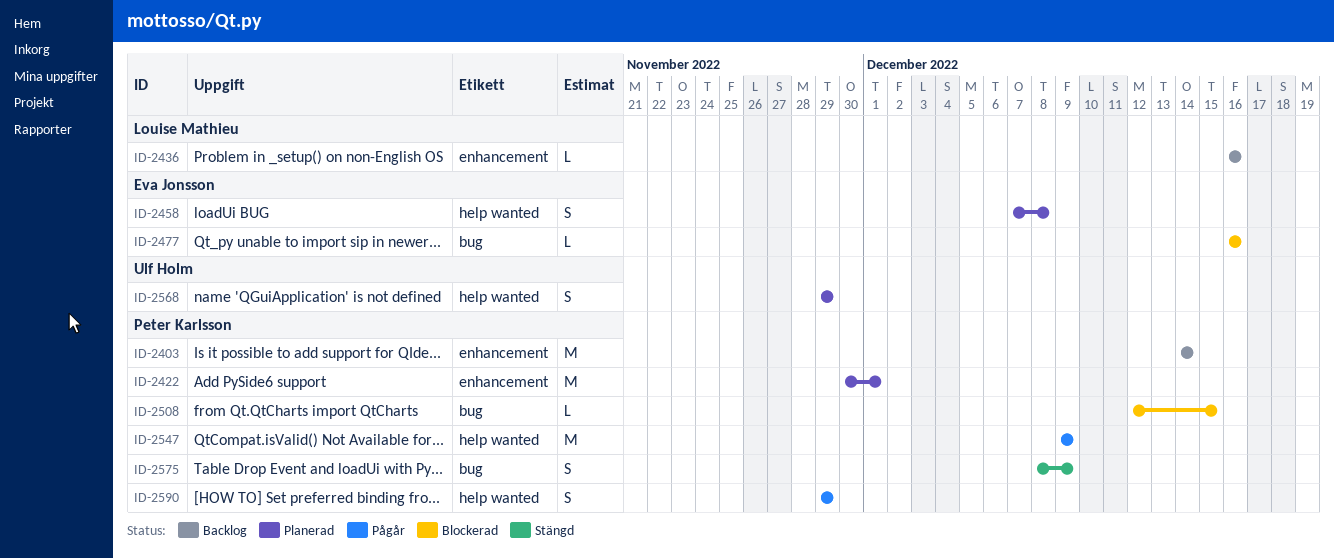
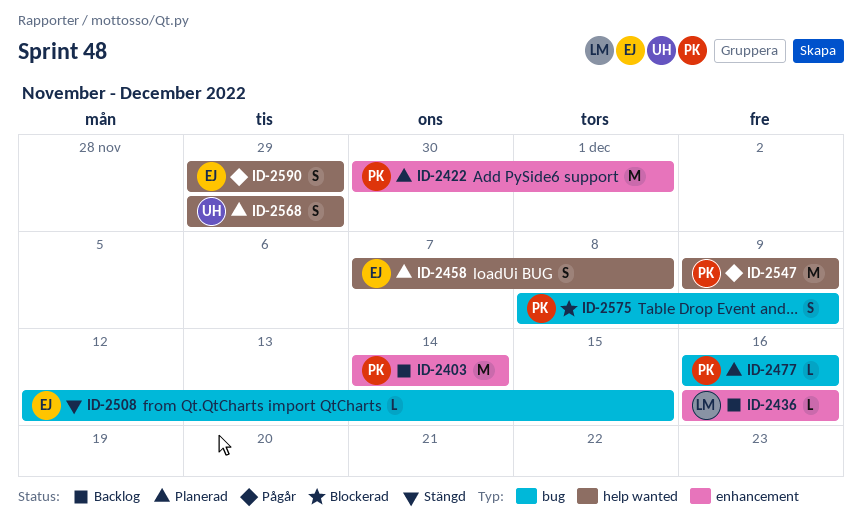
ID-2477, status: Blockerad -> Planerad
ID-2477, owner: Eva Jonsson -> Peter Karlsson
ID-2508, status: Blockerad -> Stängd
ID-2508, owner: Peter Karlsson -> Eva Jonsson
ID-2575, status: Stängd -> Blockerad
ID-2590, owner: Peter Karlsson -> Eva Jonsson

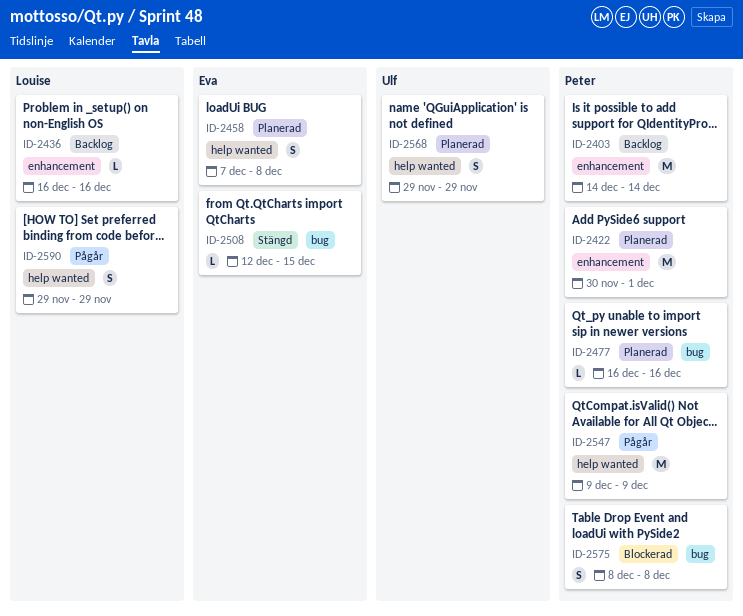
ID-2575, due: Dec 9 -> Dec 8
ID-2590, owner: Eva -> Louise

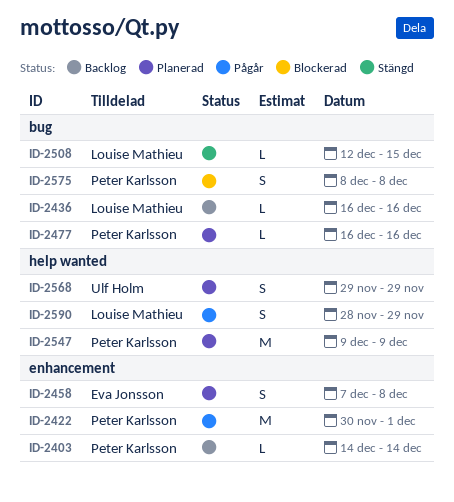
ID-2403, estimate: M -> L
ID-2422, status: Planerad -> Pågår
ID-2436, label: enhancement -> bug
ID-2458, label: help wanted -> enhancement
ID-2508, owner: Eva Jonsson -> Louise Mathieu
ID-2547, status: Pågår -> Planerad
ID-2590, start: Nov 29 -> Nov 28

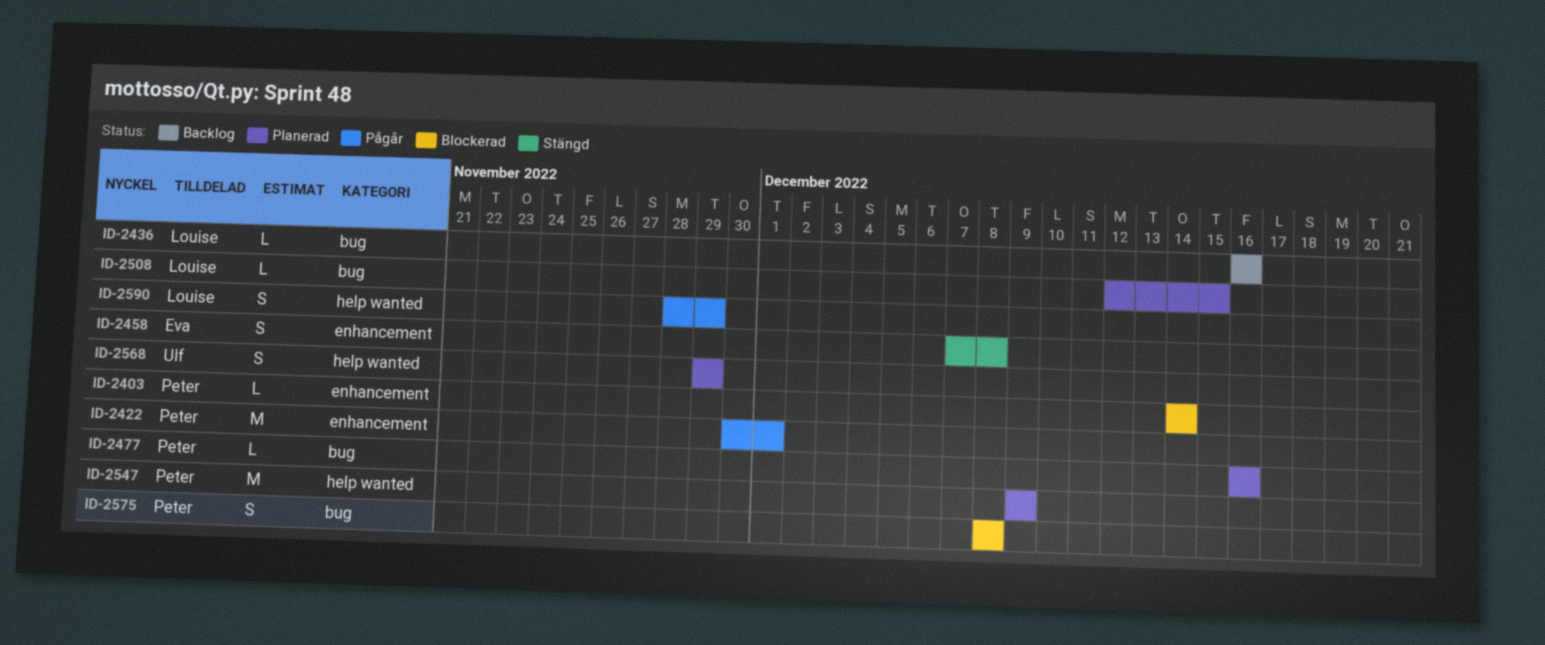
ID-2403, status: Backlog -> Blockerad
ID-2458, status: Planerad -> Stängd
ID-2508, status: Stängd -> Planerad

